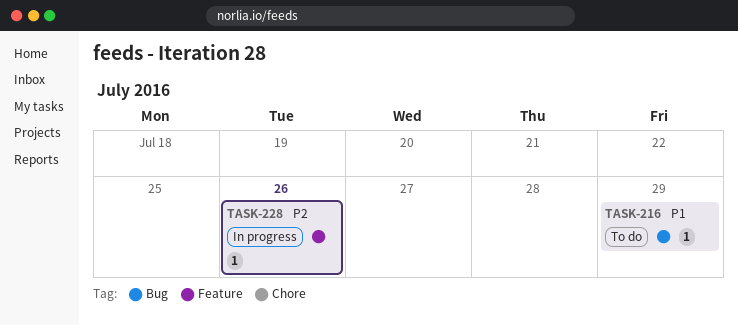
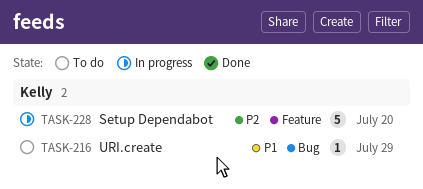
TASK-228, estimate: 1 -> 5
TASK-228, due: Jul 26 -> Jul 20

